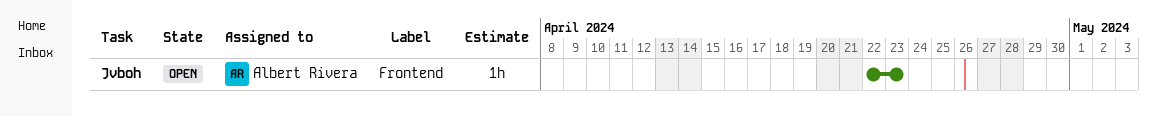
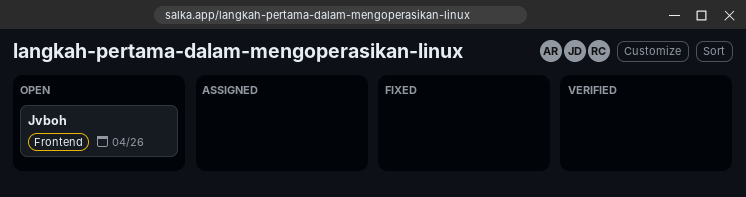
Jvboh, due: Apr 23 -> Apr 26

